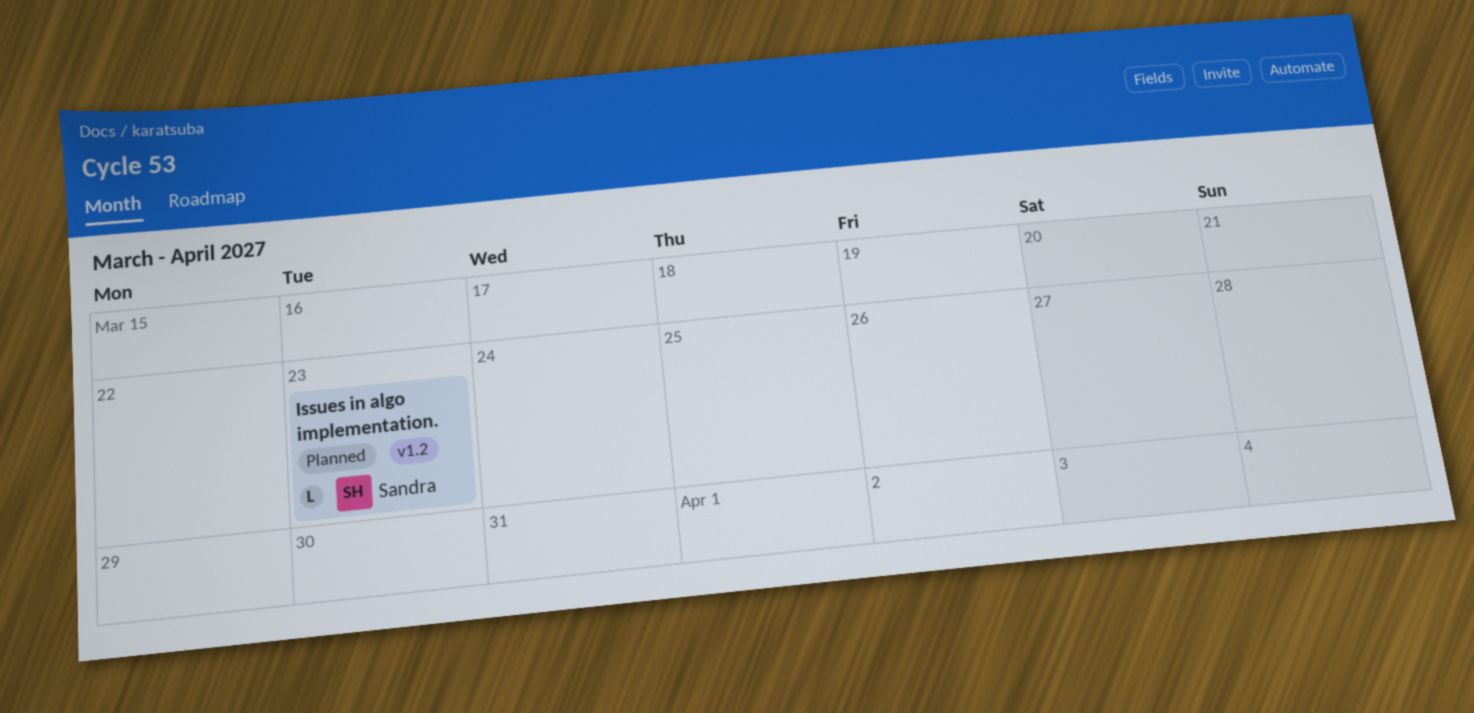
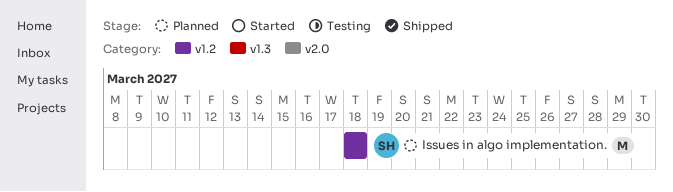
Issues in algo implementation., estimate: L -> M
Issues in algo implementation., due: Mar 23 -> Mar 18

